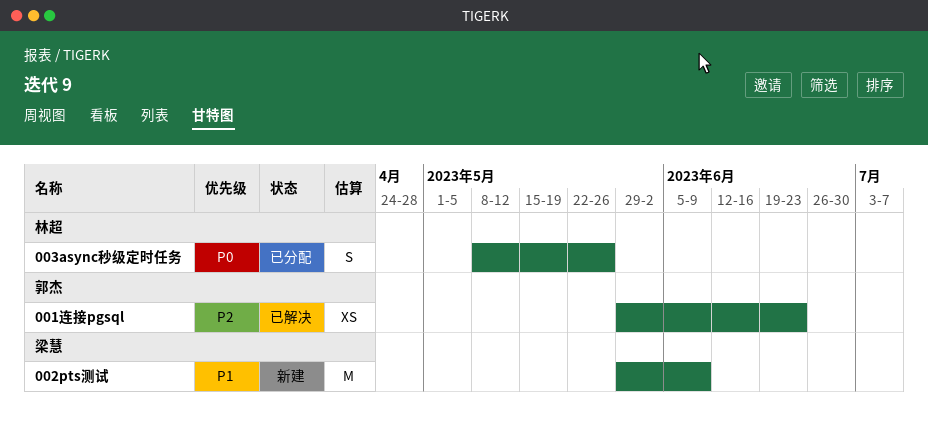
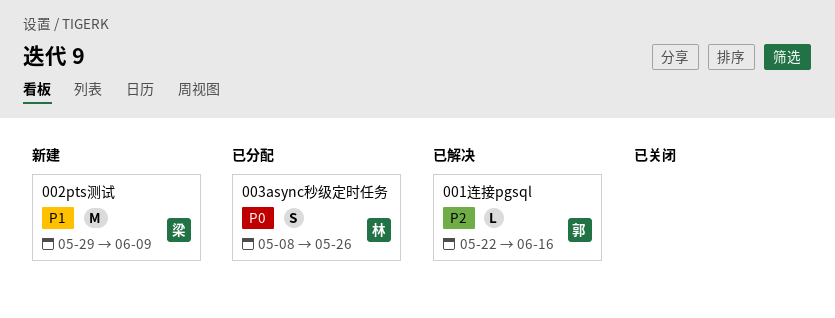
001连接pgsql, estimate: XS -> L
001连接pgsql, start: May 29 -> May 22
001连接pgsql, due: Jun 23 -> Jun 16

